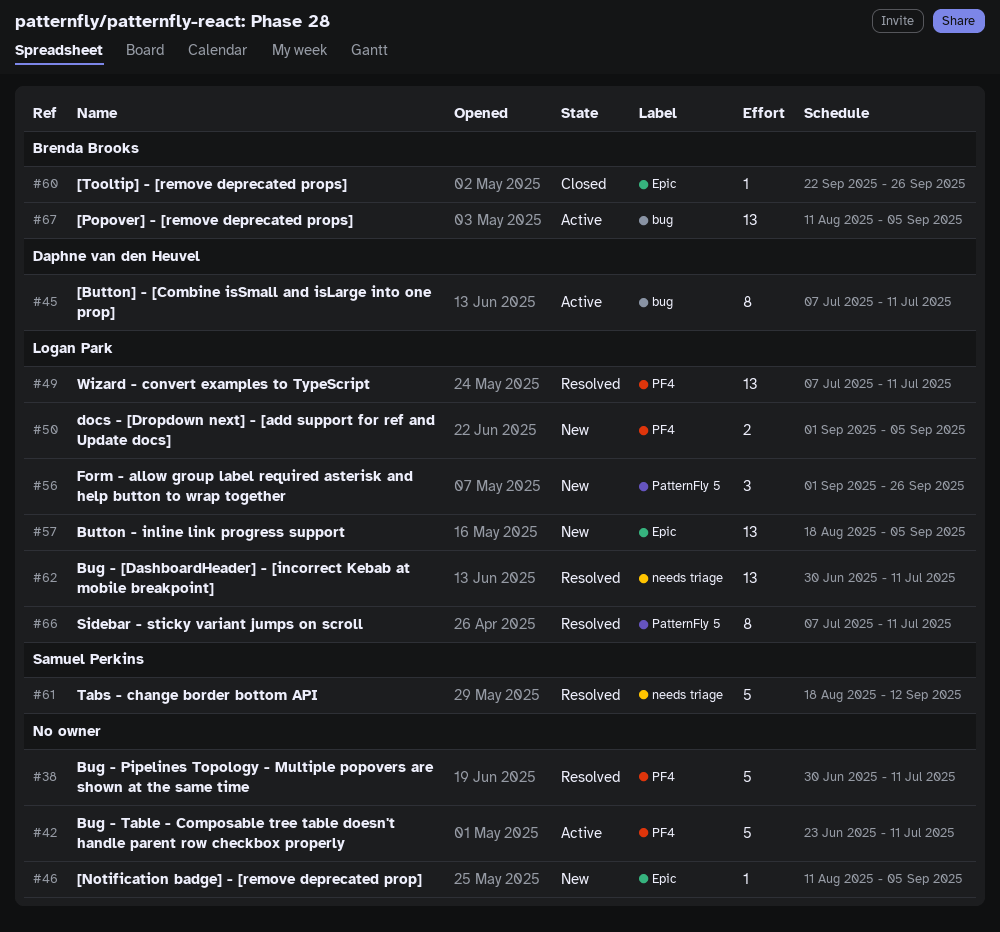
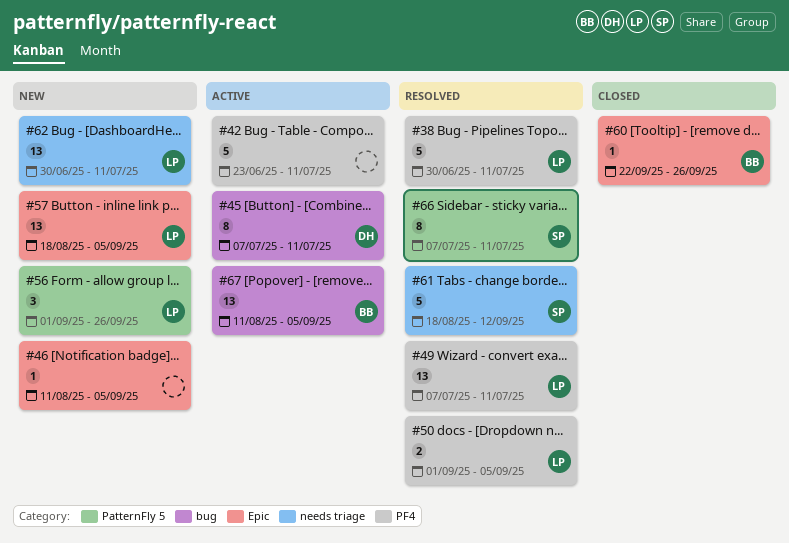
#38, owner: none -> Logan Park
#50, status: New -> Resolved
#62, status: Resolved -> New
#66, owner: Logan Park -> Samuel Perkins

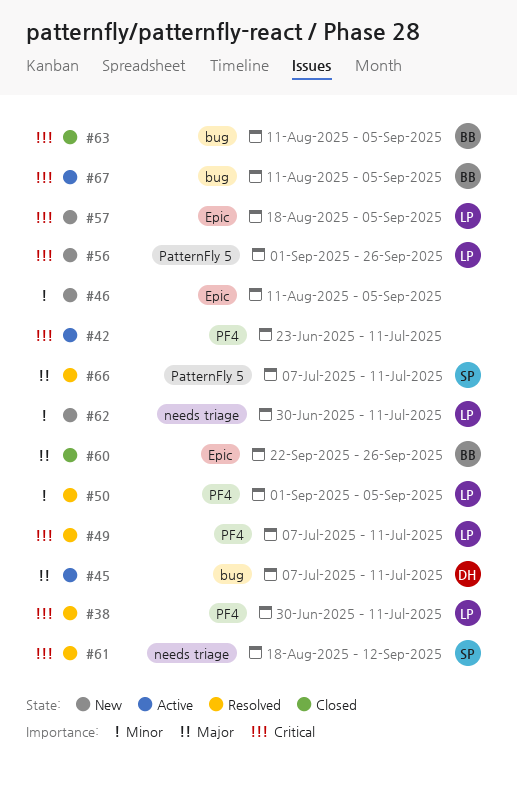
#63: none -> present

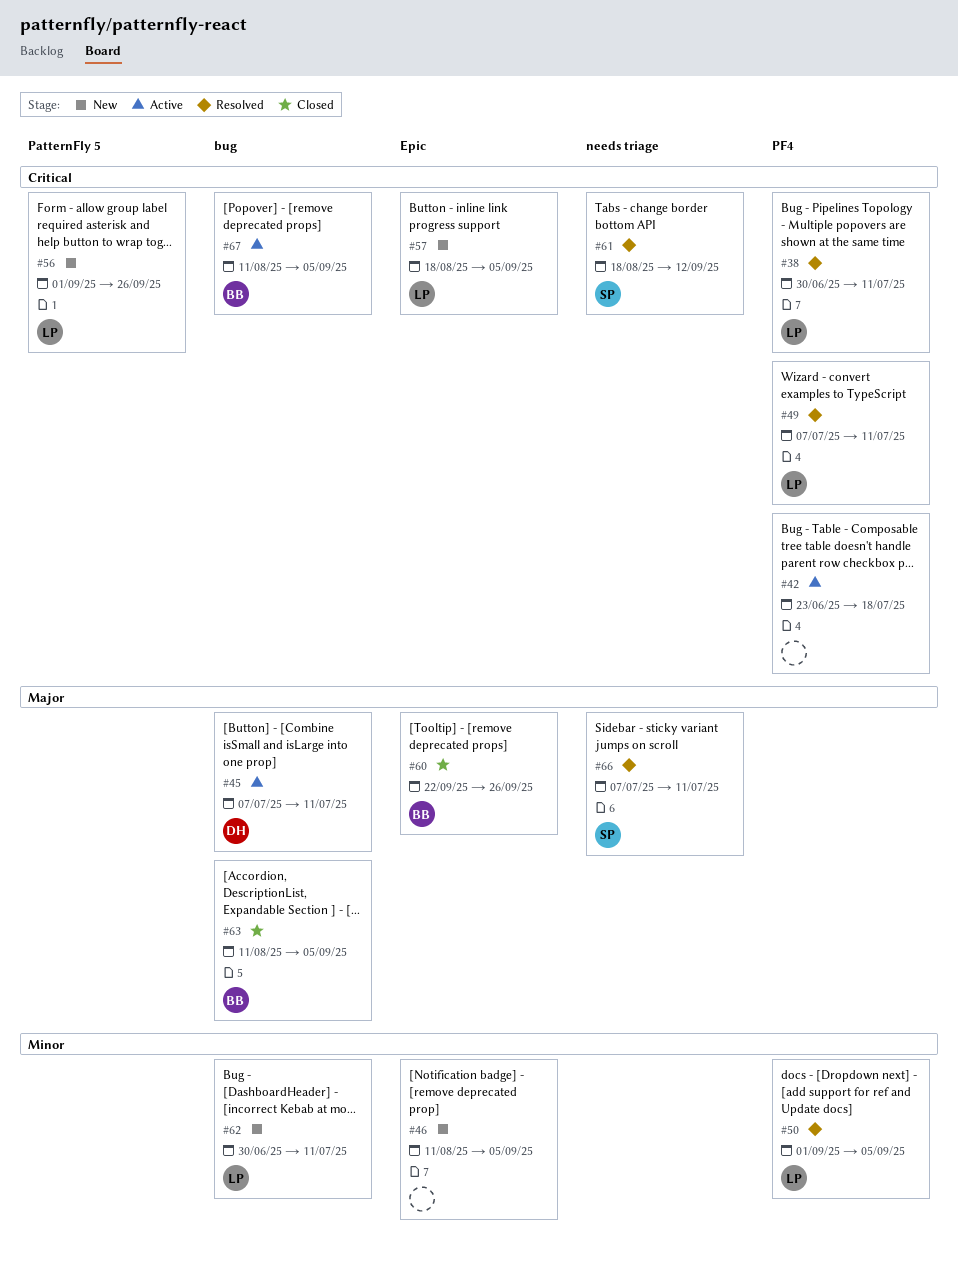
#42, due: Jul 11 -> Jul 18
#62, label: needs triage -> bug
#63, priority: Critical -> Major
#66, label: PatternFly 5 -> needs triage

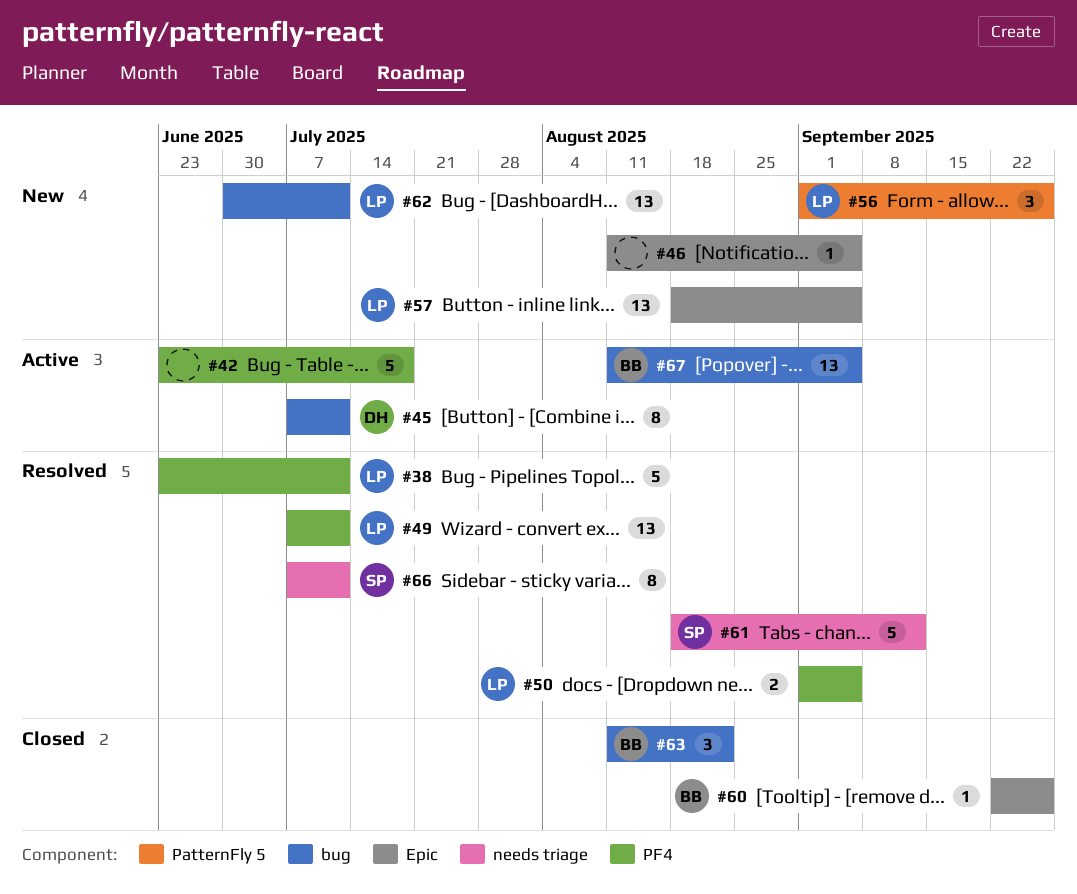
#38, start: Jun 30 -> Jun 23
#63, due: Sep 5 -> Aug 22

